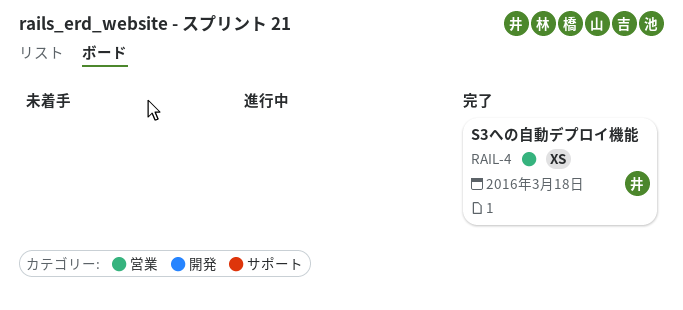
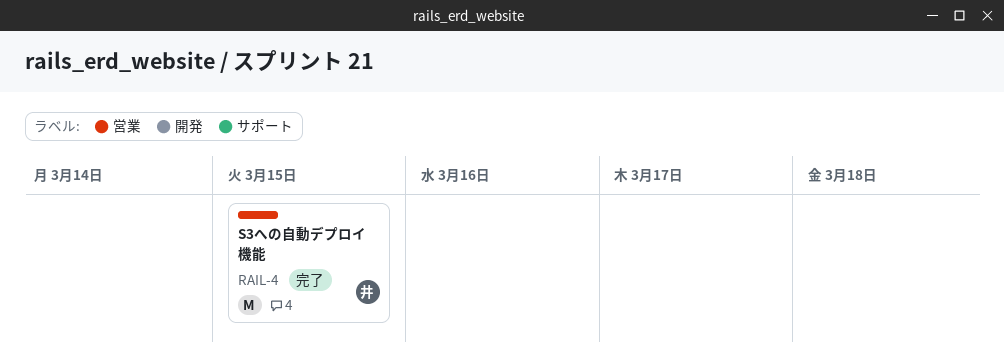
RAIL-4, estimate: XS -> M
RAIL-4, due: Mar 18 -> Mar 15

